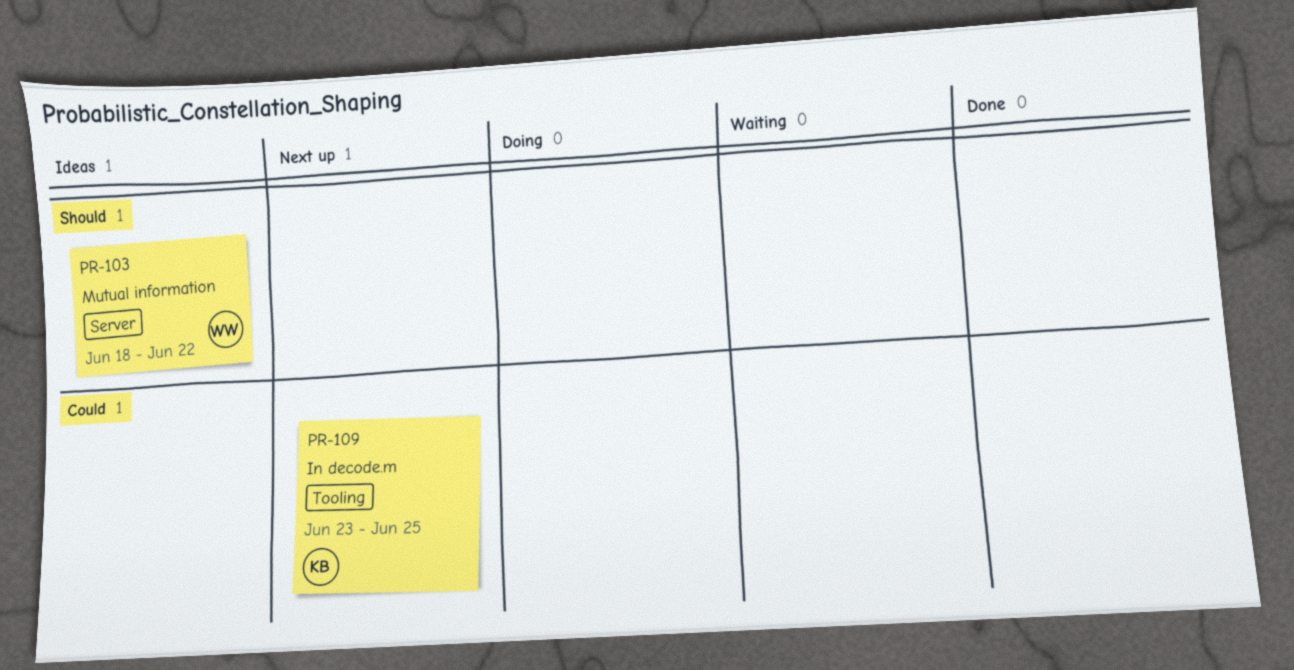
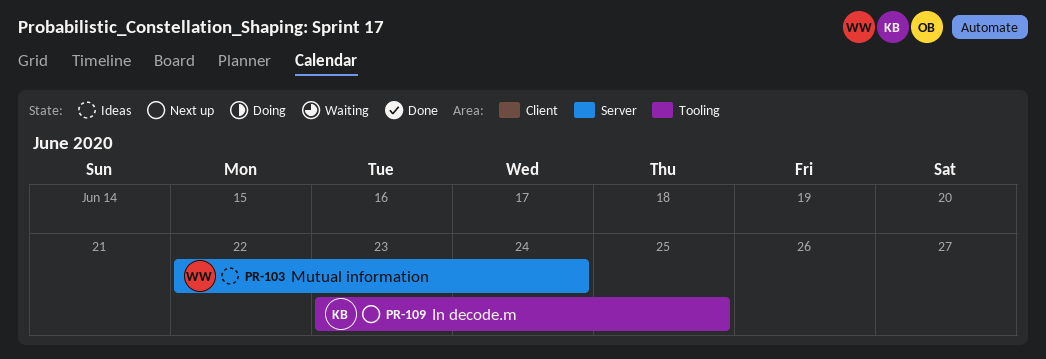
PR-103, start: Jun 18 -> Jun 22
PR-103, due: Jun 22 -> Jun 24

